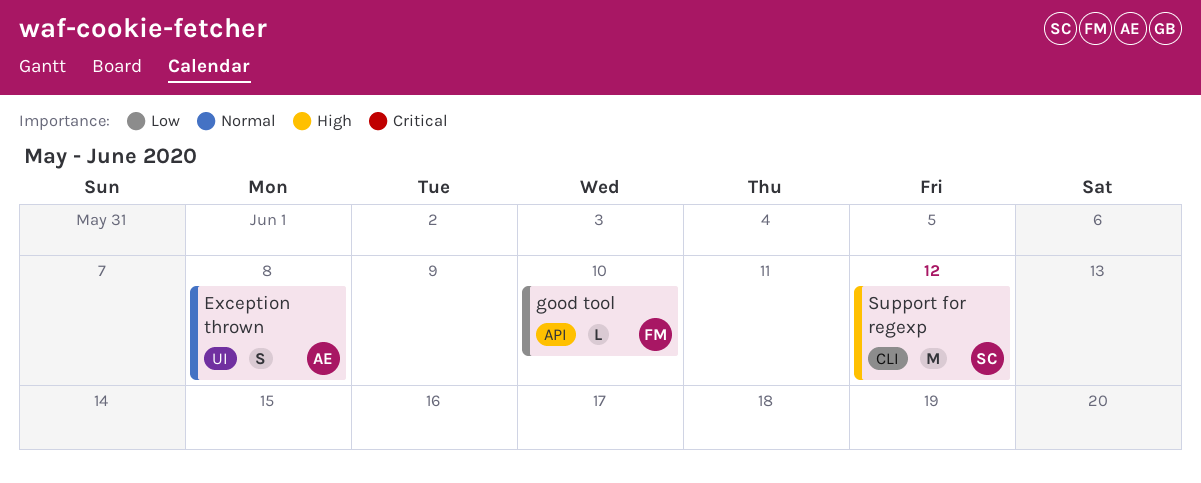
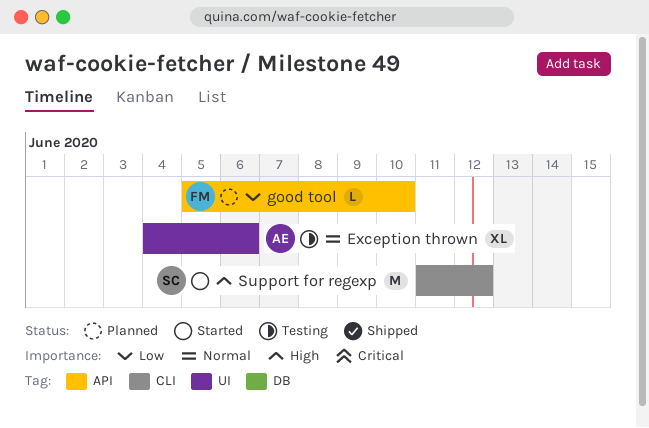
Exception thrown, estimate: S -> XL
Exception thrown, due: Jun 8 -> Jun 6

